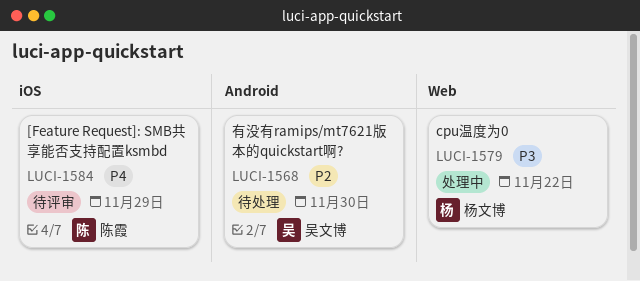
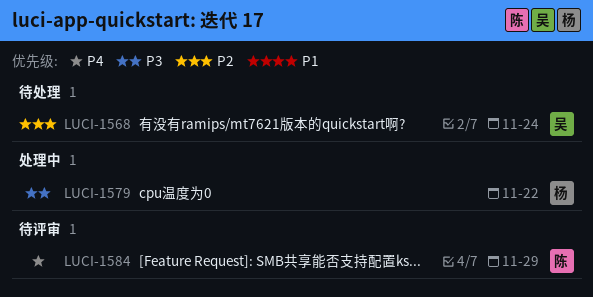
LUCI-1568, due: Nov 30 -> Nov 24

